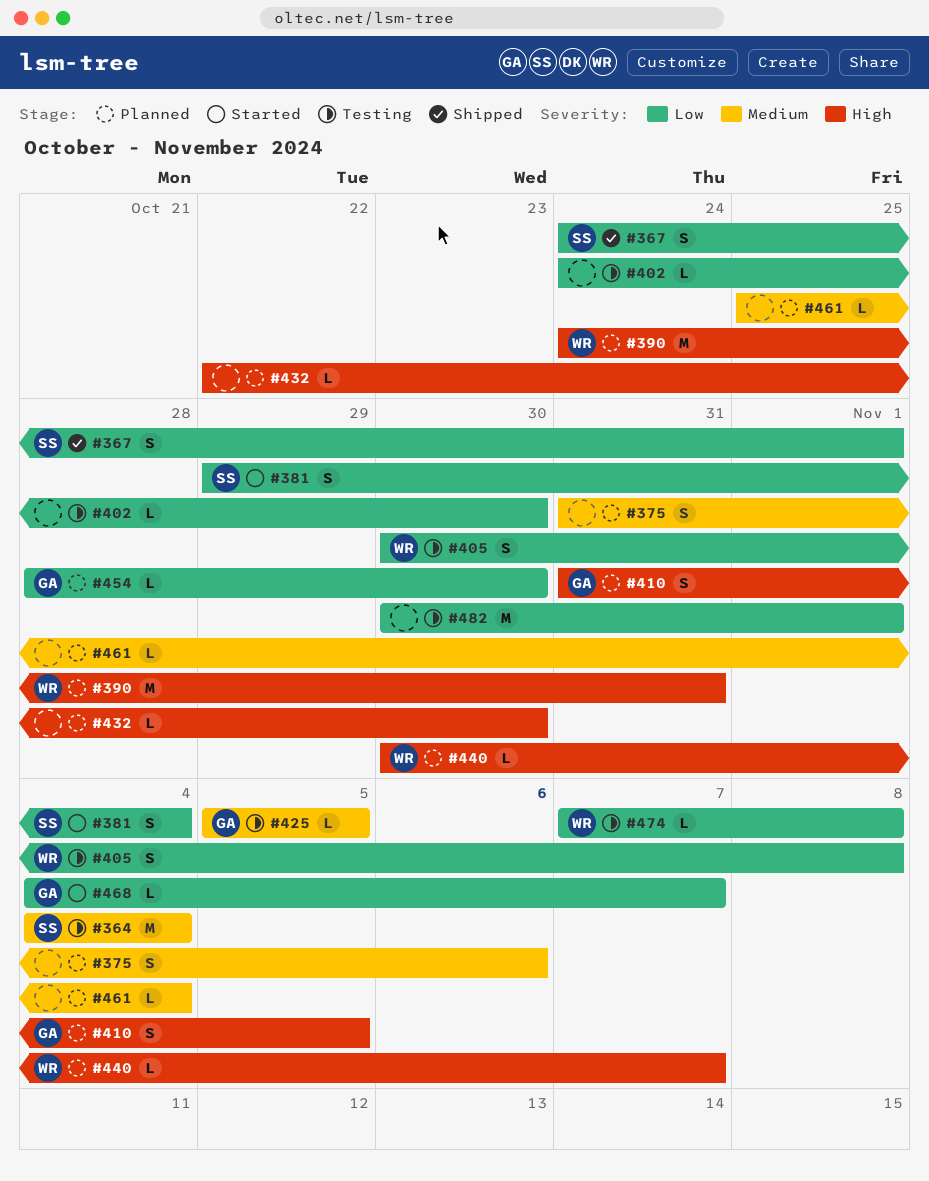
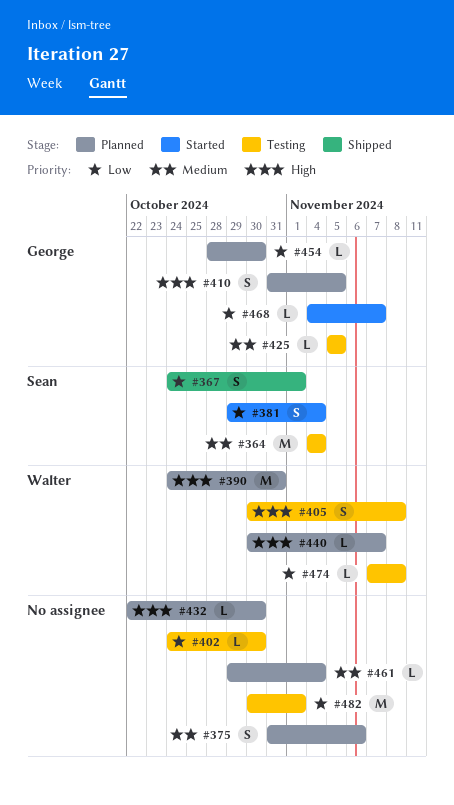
#405, priority: Low -> High
#461, start: Oct 25 -> Oct 29

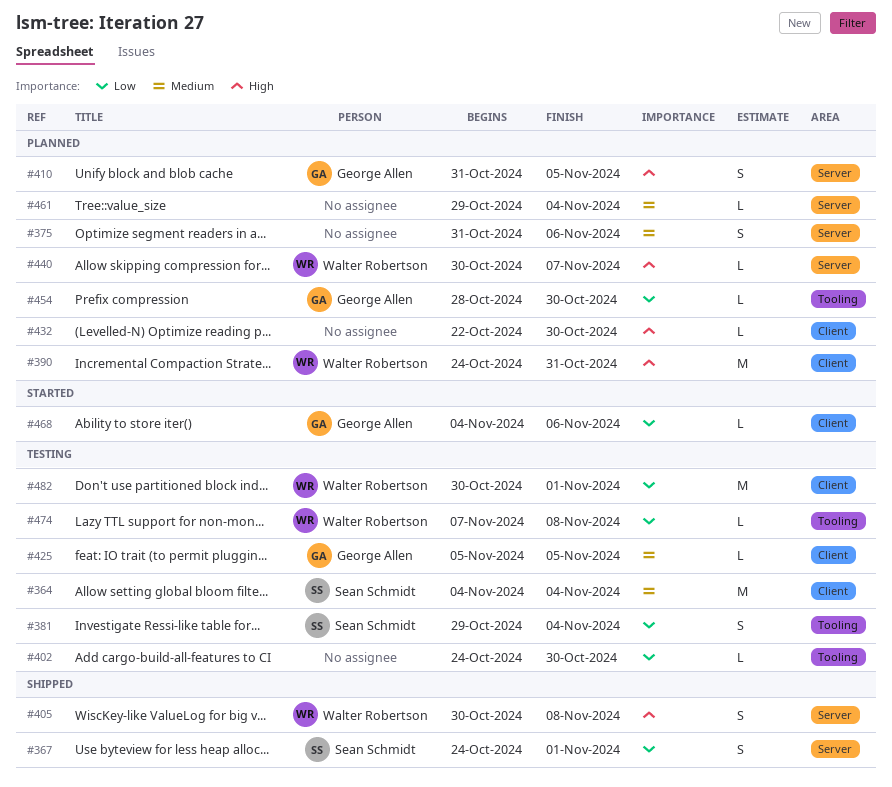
#381, status: Started -> Testing
#405, status: Testing -> Shipped
#468, due: Nov 7 -> Nov 6
#482, owner: none -> Walter Robertson

